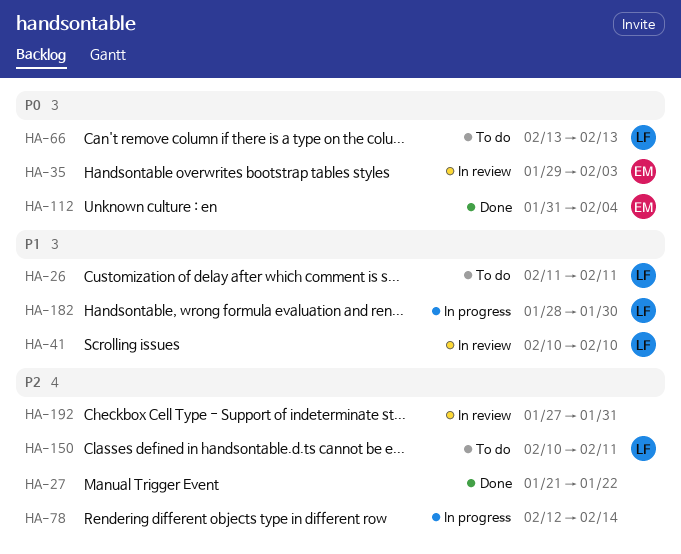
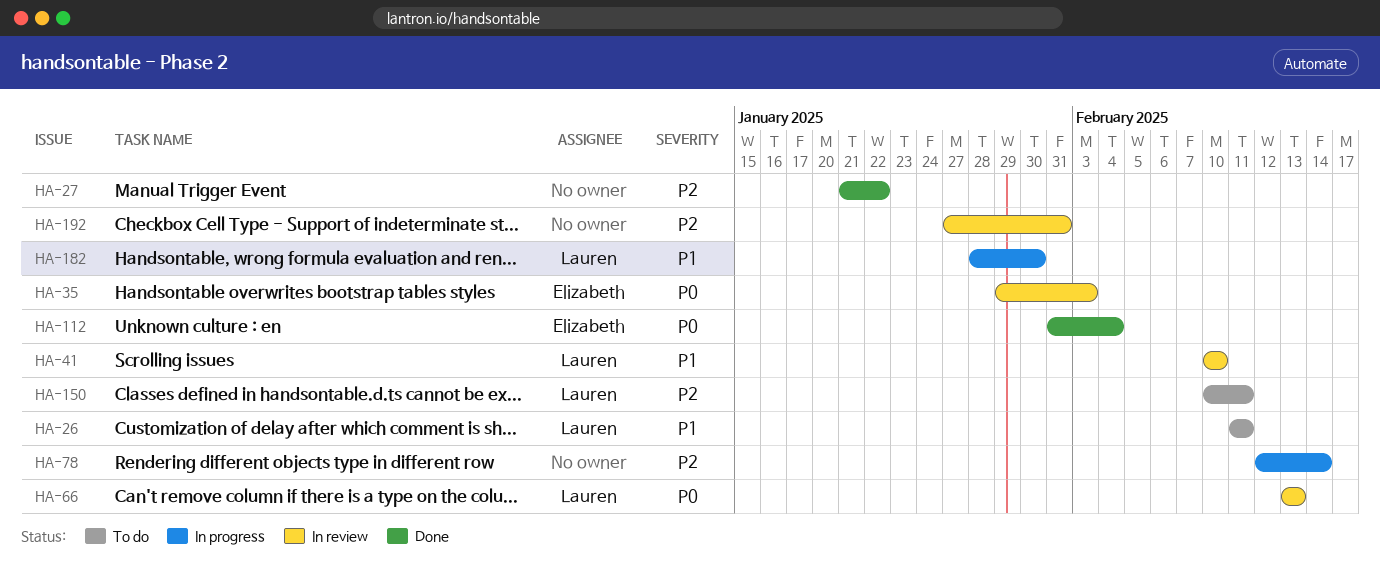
HA-66, status: To do -> In review

